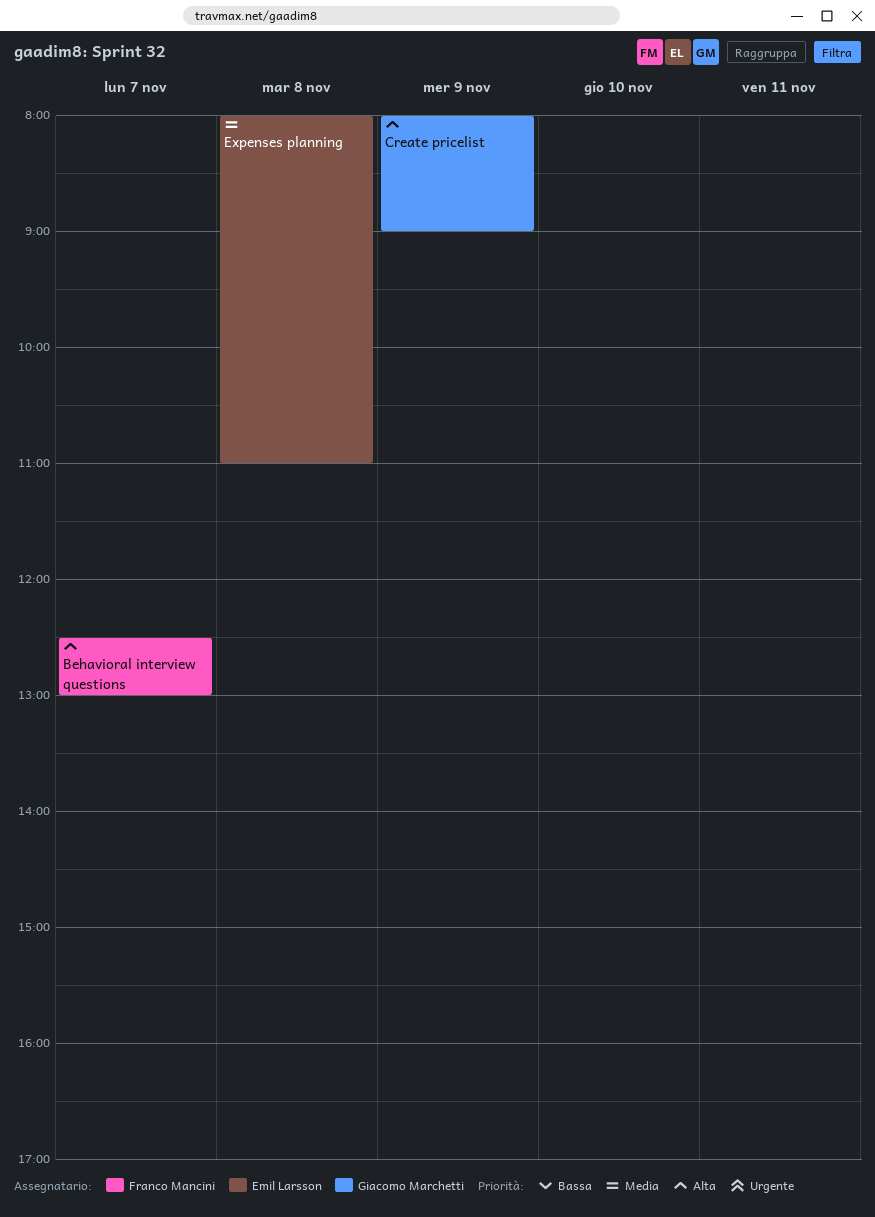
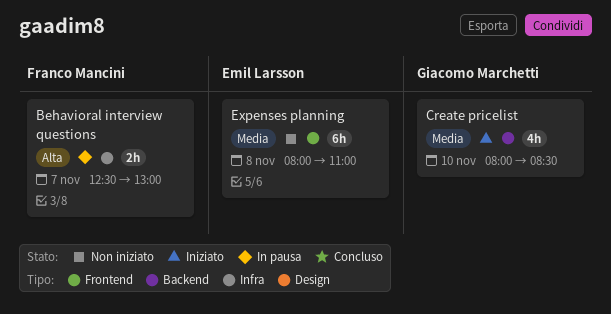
Create pricelist, priority: Alta -> Media
Create pricelist, day: Nov 9 -> Nov 10
Create pricelist, ends: 09:00 -> 08:30

